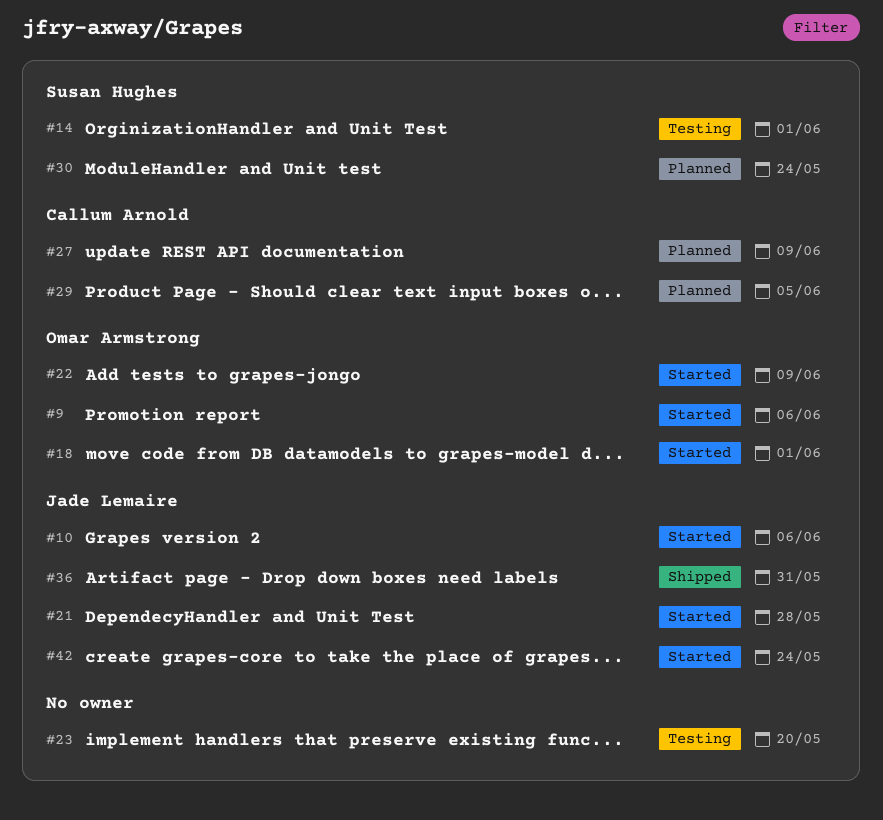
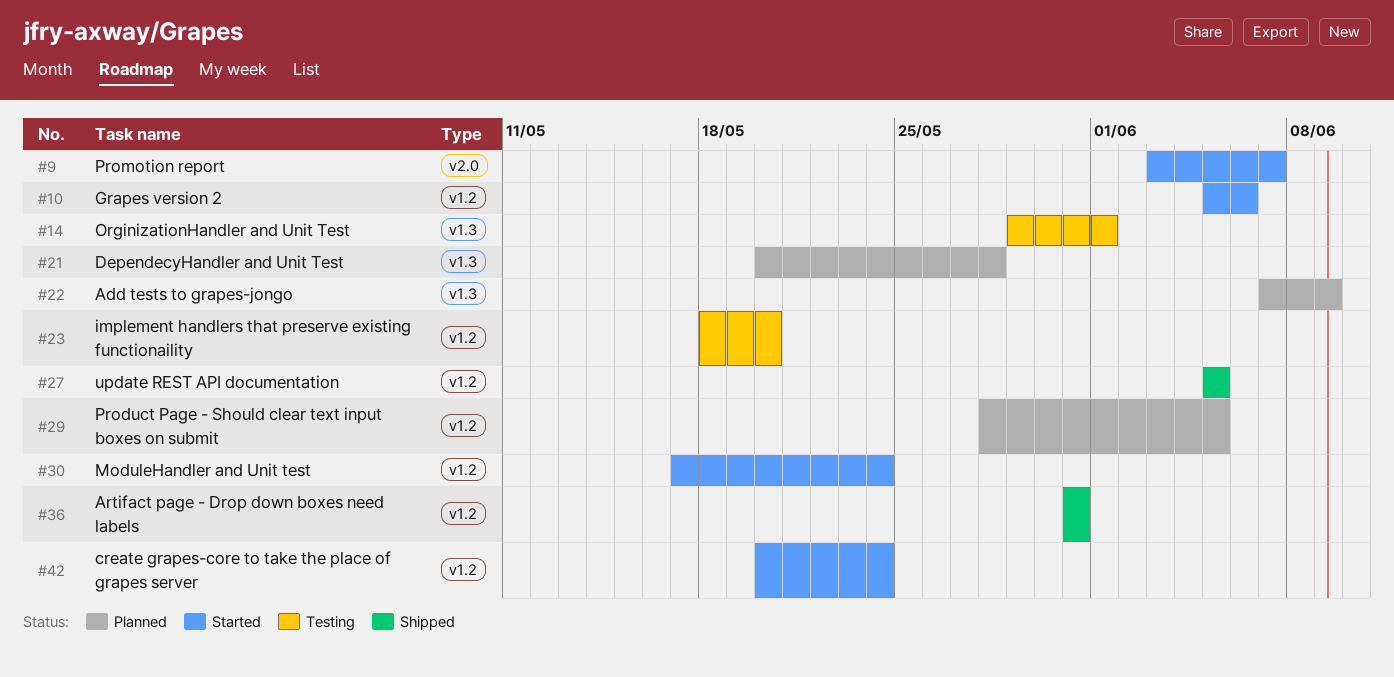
#9, due: Jun 6 -> Jun 7
#18: present -> none
#21, status: Started -> Planned
#22, status: Started -> Planned
#27, status: Planned -> Shipped
#27, due: Jun 9 -> Jun 5
#30, status: Planned -> Started

